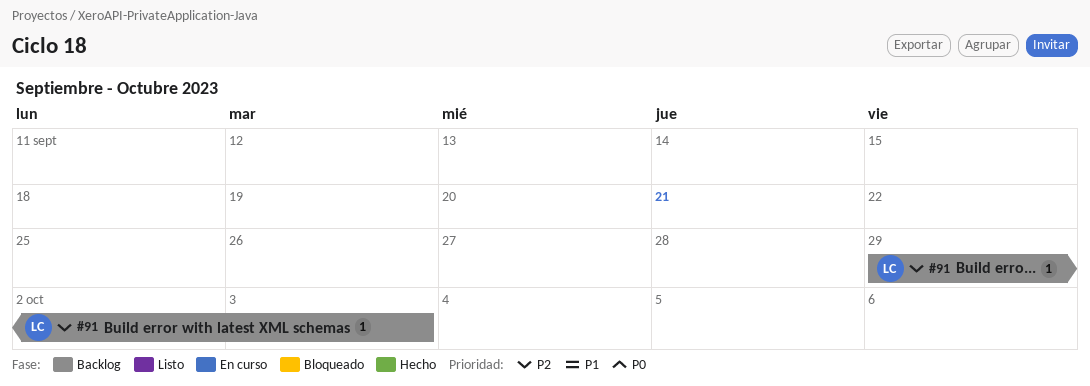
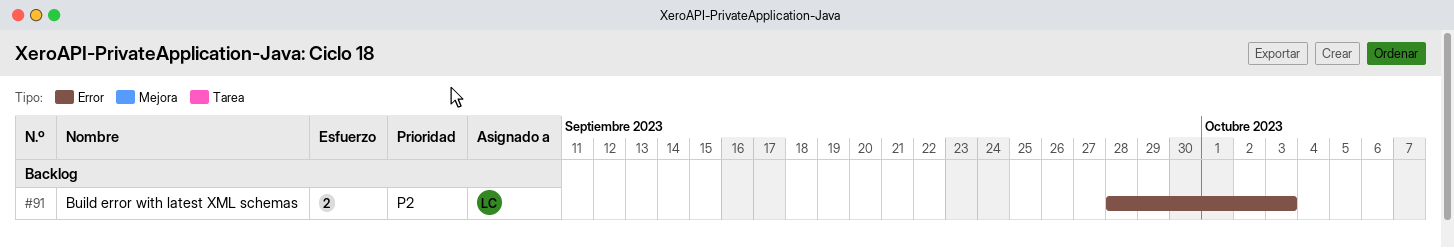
#91, estimate: 1 -> 2
#91, start: Sep 29 -> Sep 28

